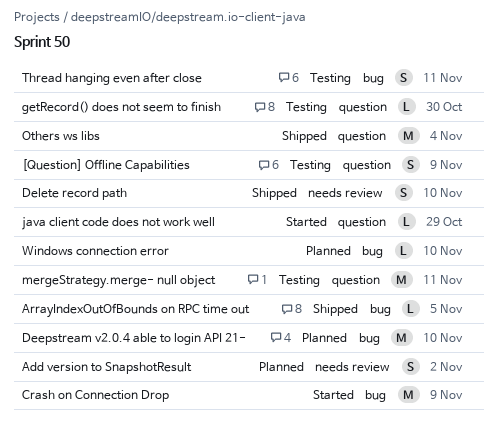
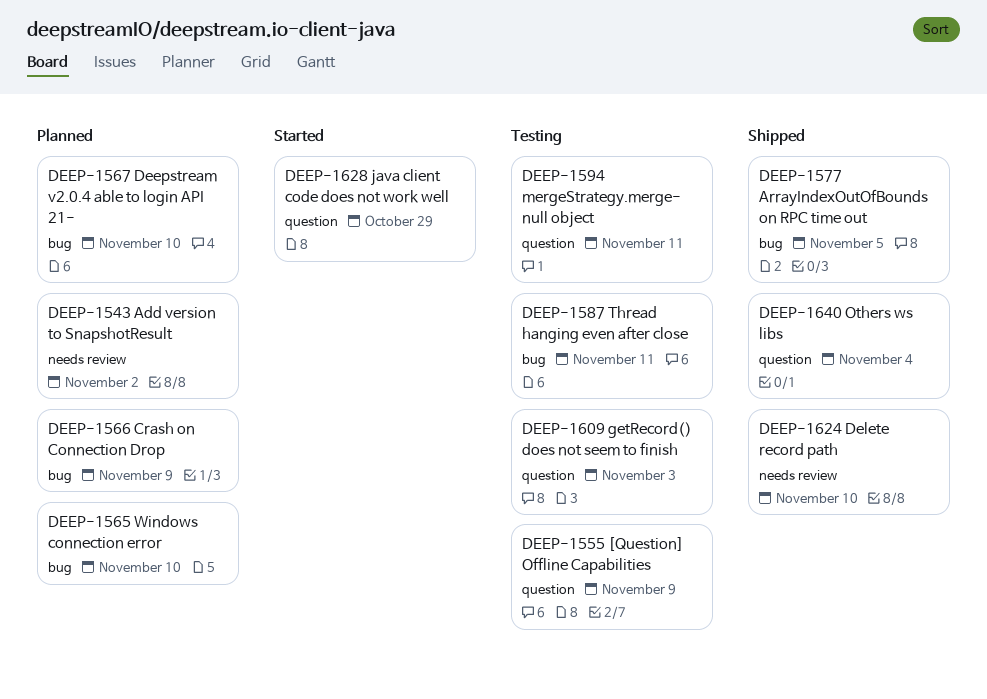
Crash on Connection Drop, status: Started -> Planned
getRecord() does not seem to finish, due: Oct 30 -> Nov 3

